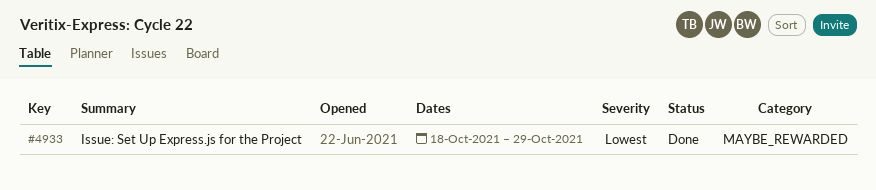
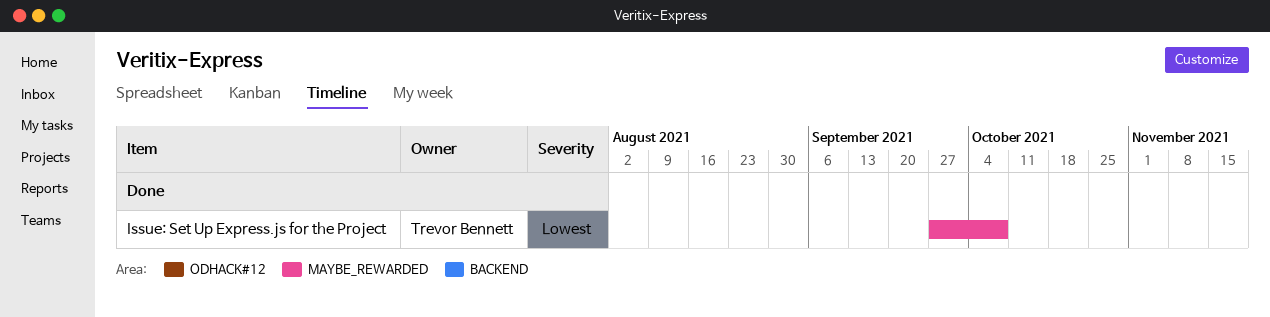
Issue: Set Up Express.js for the Project, start: Oct 18 -> Sep 27
Issue: Set Up Express.js for the Project, due: Oct 29 -> Oct 8

